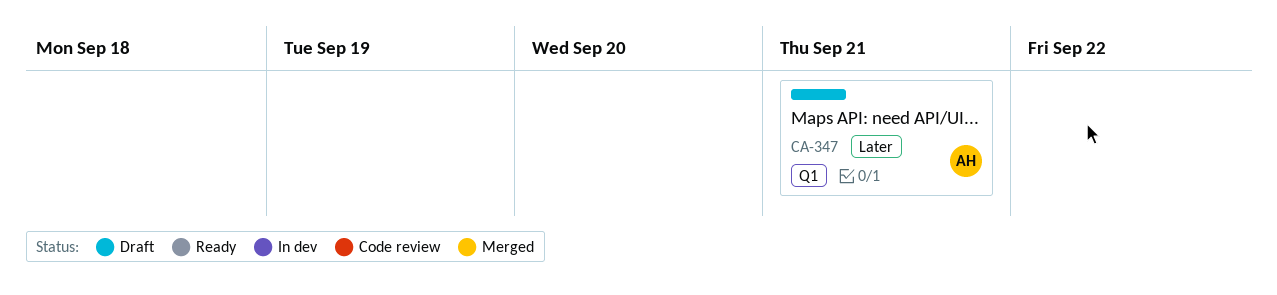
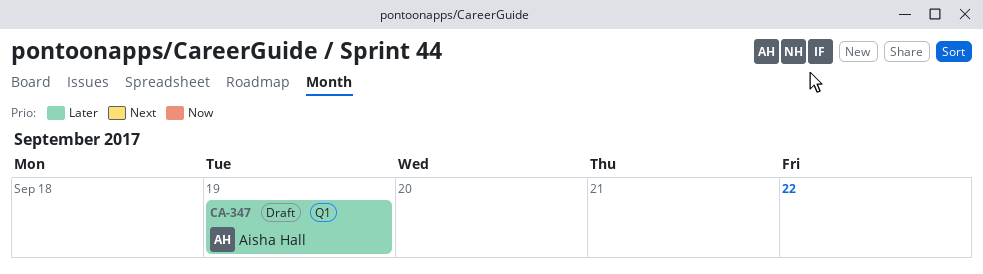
CA-347, due: Sep 21 -> Sep 19

